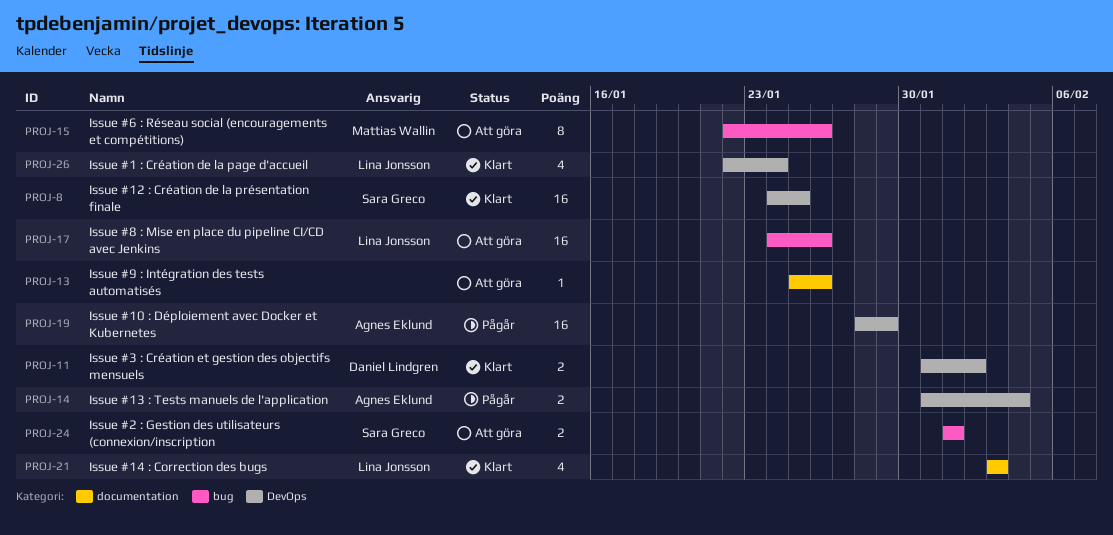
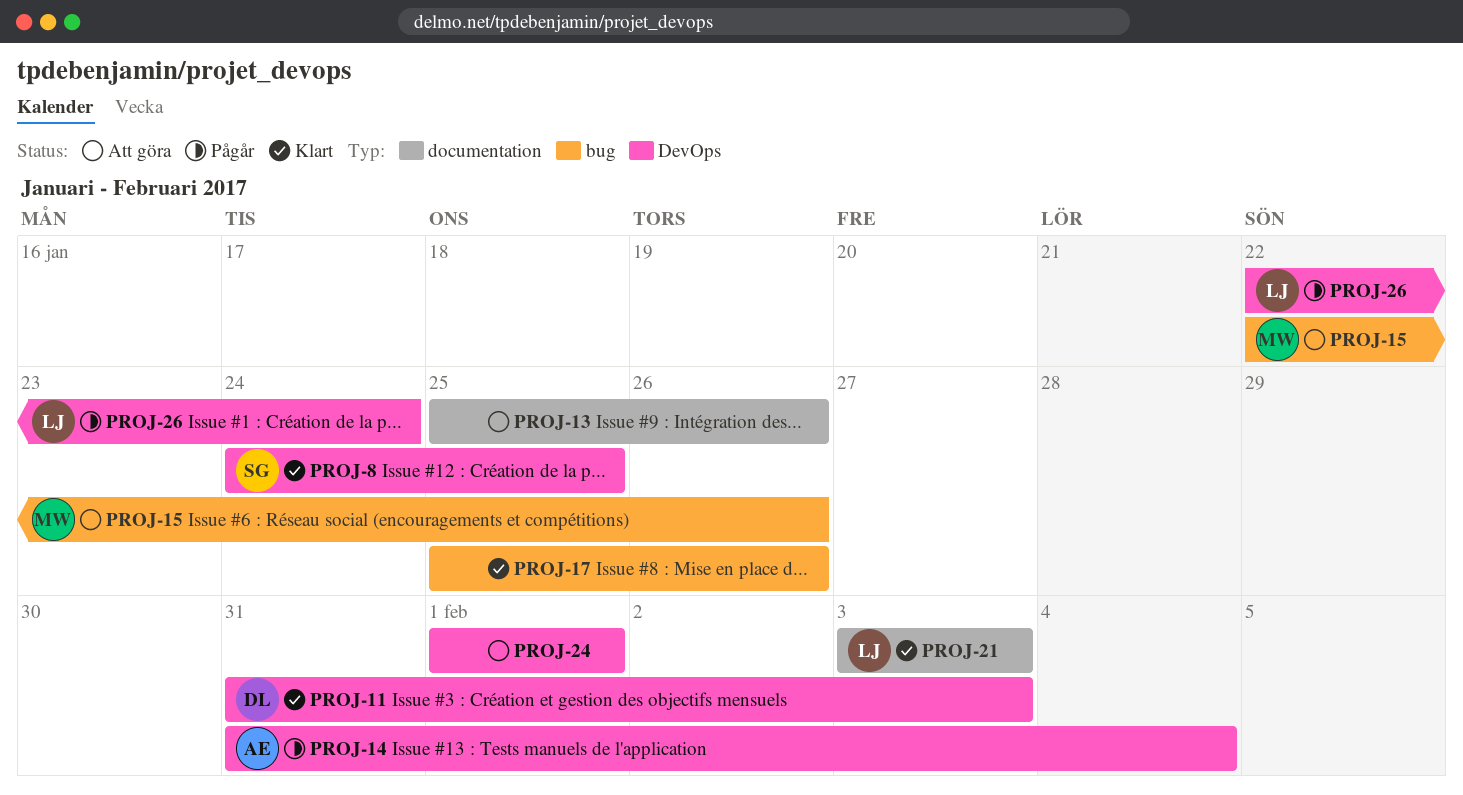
PROJ-11, due: Feb 2 -> Feb 3
PROJ-17, status: Att göra -> Klart
PROJ-17, owner: Lina Jonsson -> none
PROJ-17, start: Jan 24 -> Jan 25
PROJ-19: present -> none
PROJ-24, owner: Sara Greco -> none
PROJ-24, label: bug -> DevOps
PROJ-26, status: Klart -> Pågår

